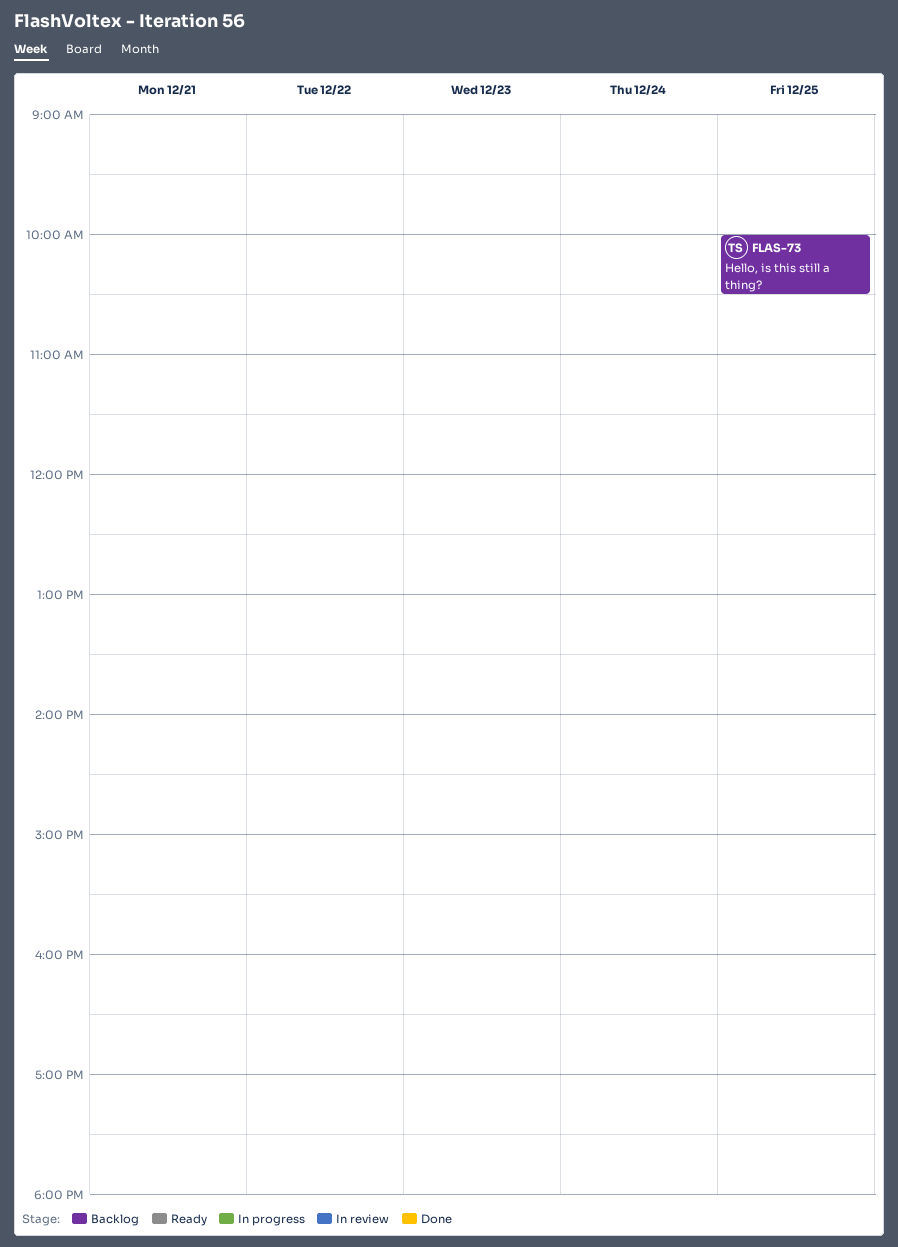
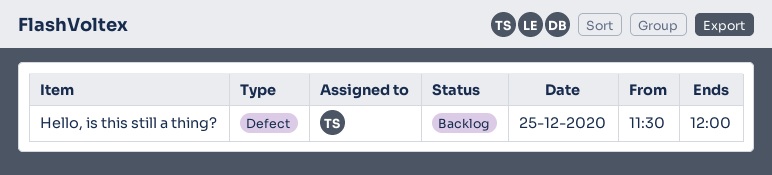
Hello, is this still a thing?, begins: 10:00 -> 11:30
Hello, is this still a thing?, ends: 10:30 -> 12:00

